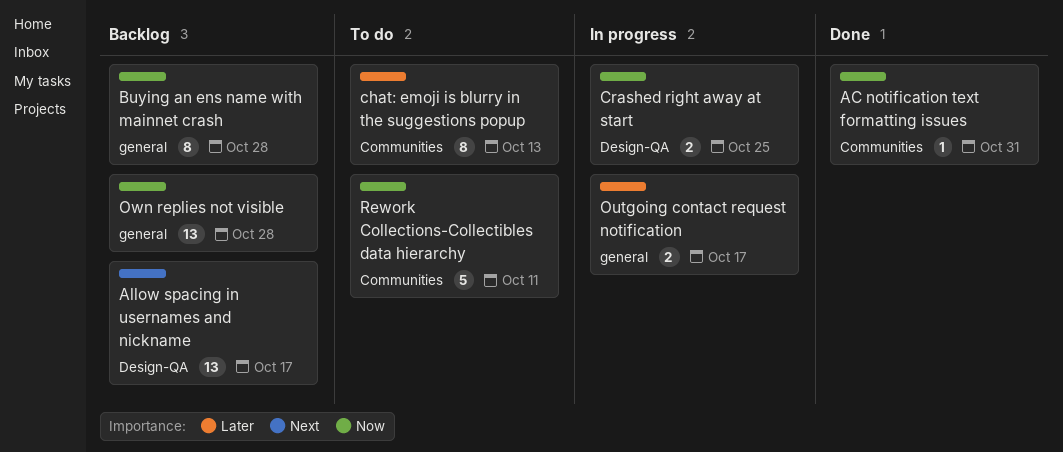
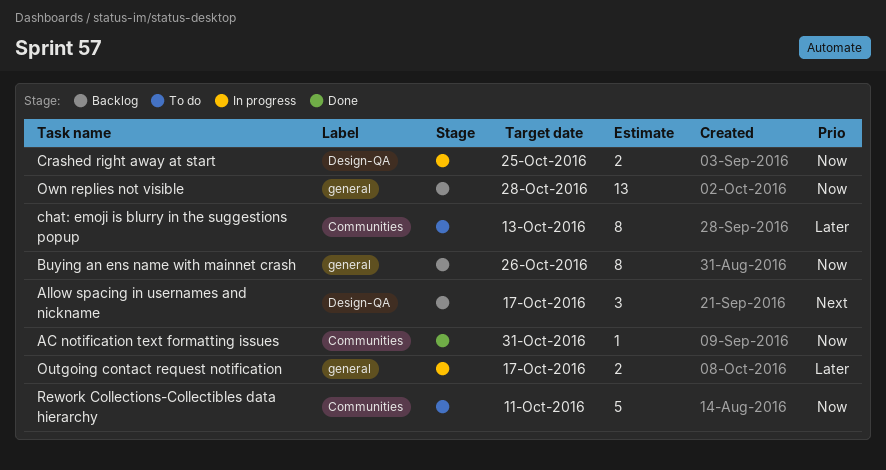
Allow spacing in usernames and nickname, estimate: 13 -> 3
Buying an ens name with mainnet crash, due: Oct 28 -> Oct 26

